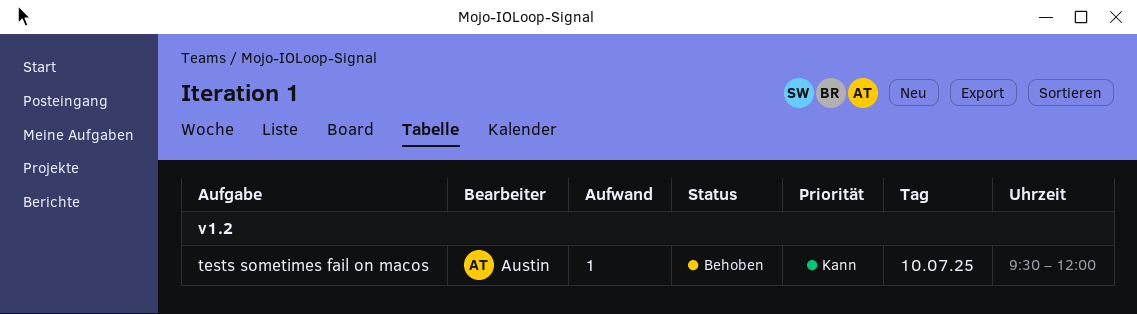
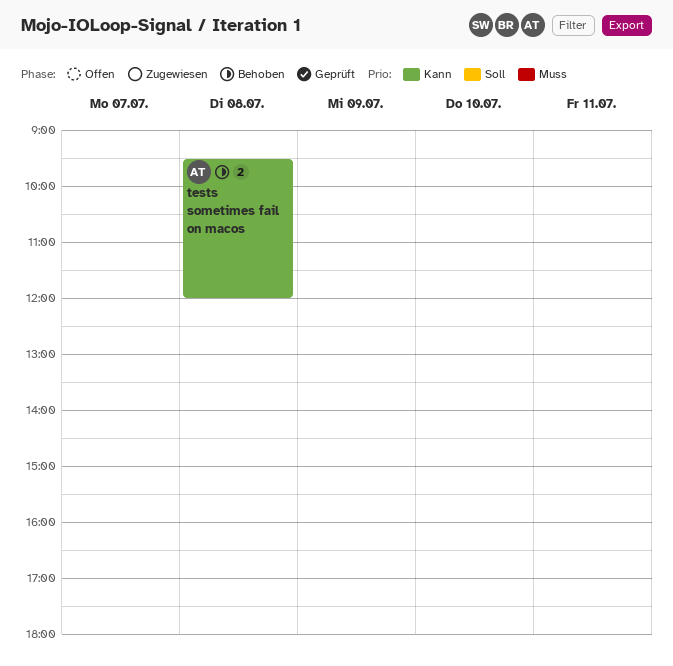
tests sometimes fail on macos, estimate: 1 -> 2
tests sometimes fail on macos, day: Jul 10 -> Jul 8

